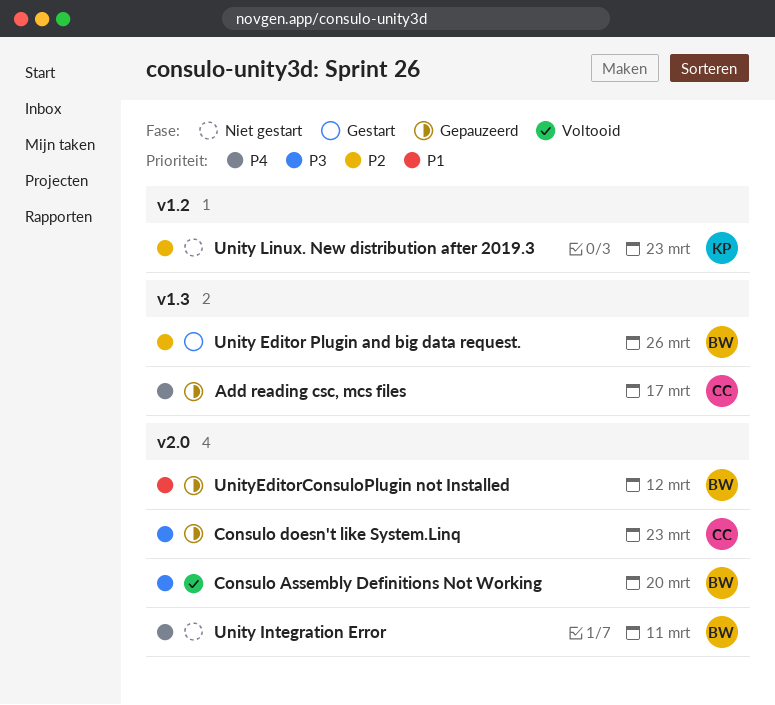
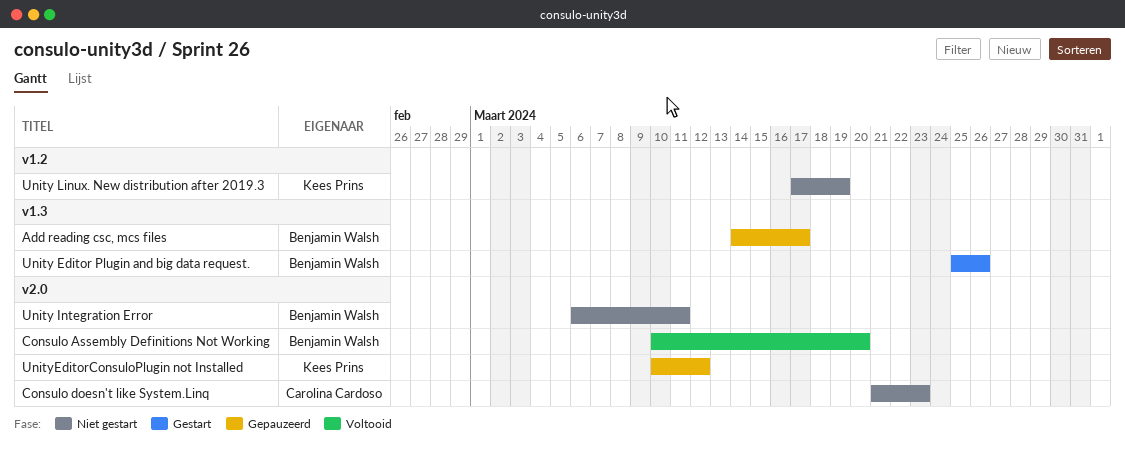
Add reading csc, mcs files, owner: Carolina Cardoso -> Benjamin Walsh
Consulo doesn't like System.Linq, status: Gepauzeerd -> Niet gestart
Unity Linux. New distribution after 2019.3, due: Mar 23 -> Mar 19
UnityEditorConsuloPlugin not Installed, owner: Benjamin Walsh -> Kees Prins

